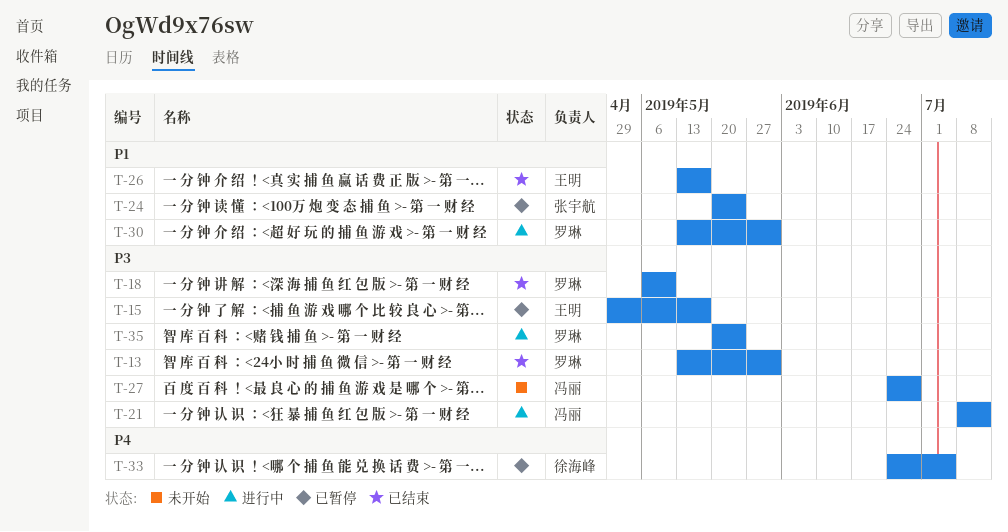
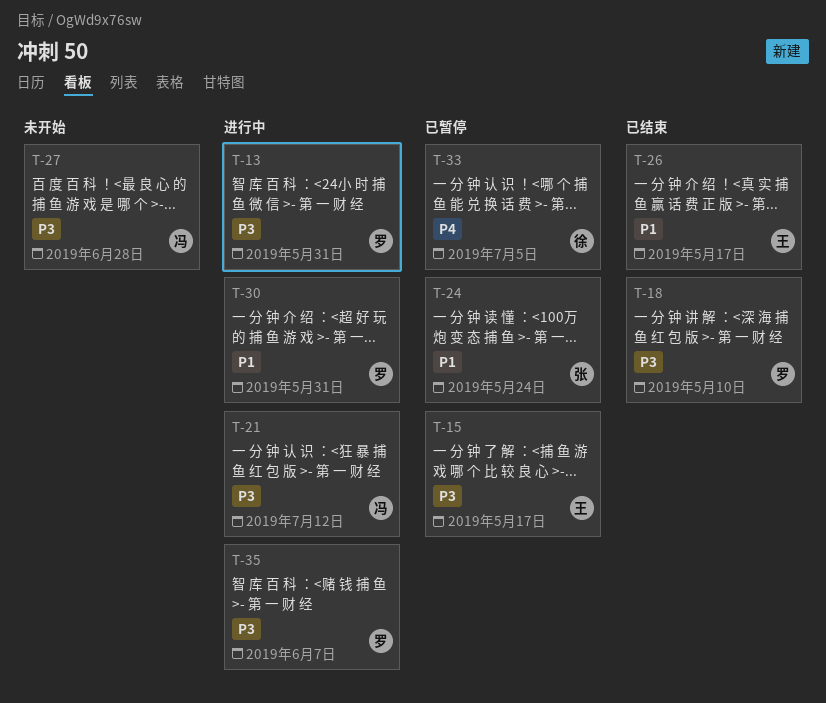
T-13, status: 已结束 -> 进行中
T-35, due: May 24 -> Jun 7

